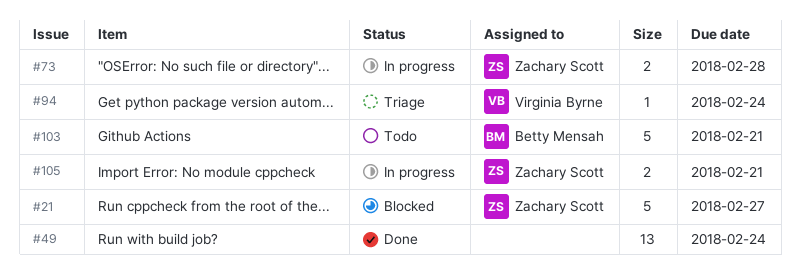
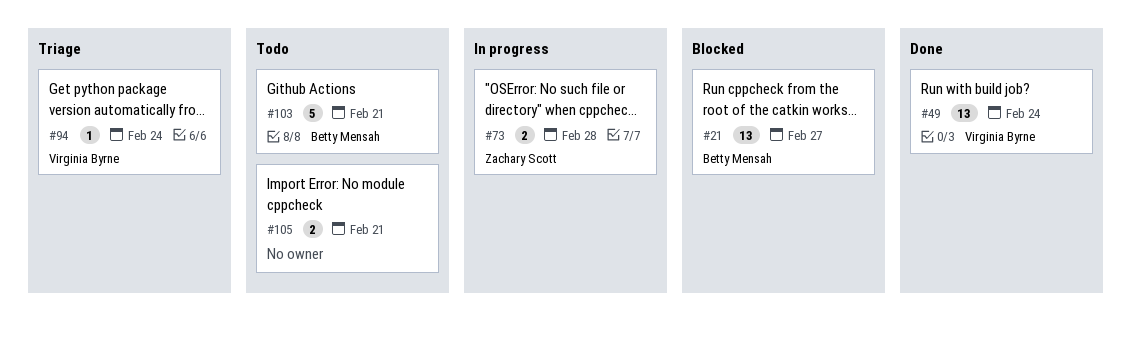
#21, owner: Zachary Scott -> Betty Mensah
#21, estimate: 5 -> 13
#49, owner: none -> Virginia Byrne
#105, status: In progress -> Todo
#105, owner: Zachary Scott -> none

